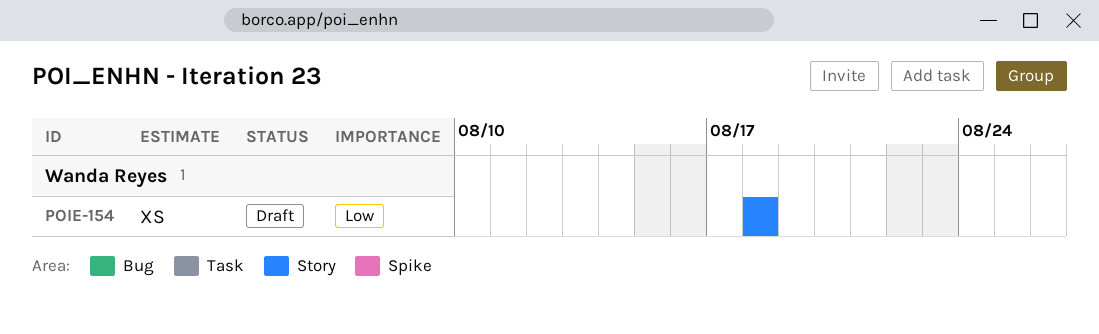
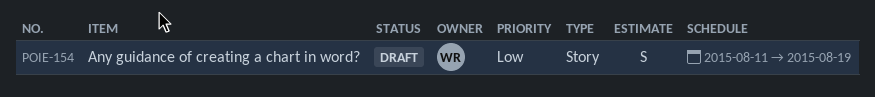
POIE-154, estimate: XS -> S
POIE-154, start: Aug 18 -> Aug 11
POIE-154, due: Aug 18 -> Aug 19

